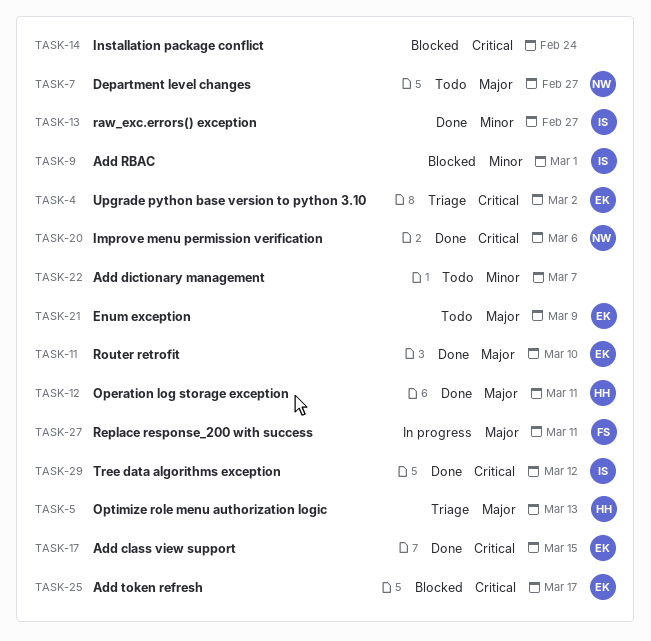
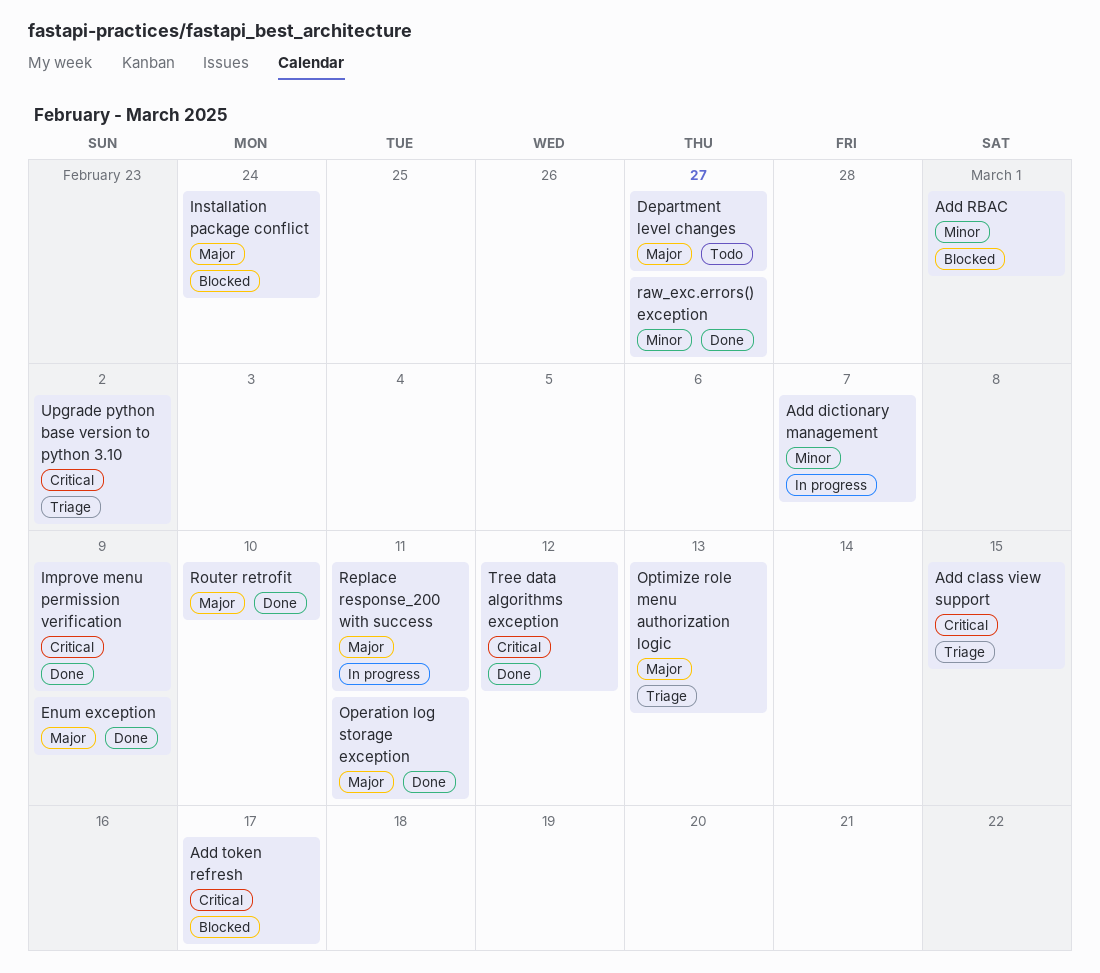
Add class view support, status: Done -> Triage
Add dictionary management, status: Todo -> In progress
Enum exception, status: Todo -> Done
Improve menu permission verification, due: Mar 6 -> Mar 9
Installation package conflict, priority: Critical -> Major

